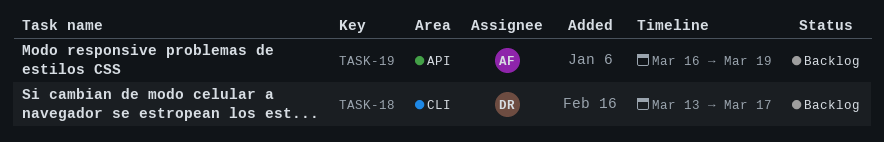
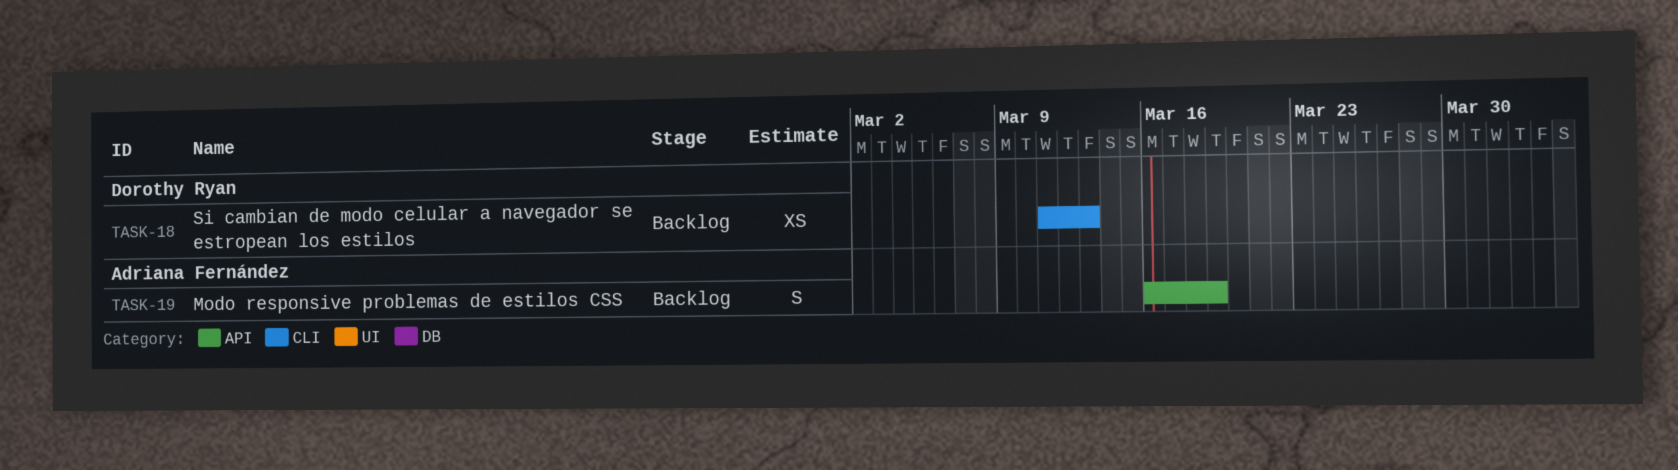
TASK-18, start: Mar 13 -> Mar 11
TASK-18, due: Mar 17 -> Mar 13

